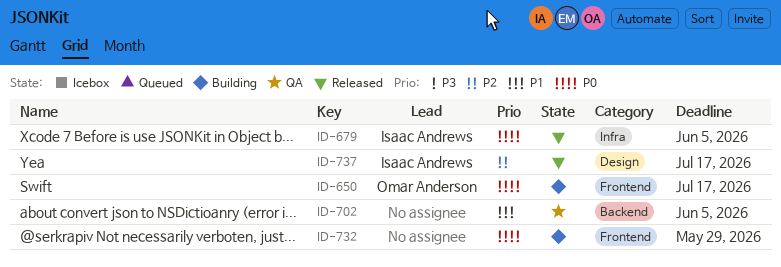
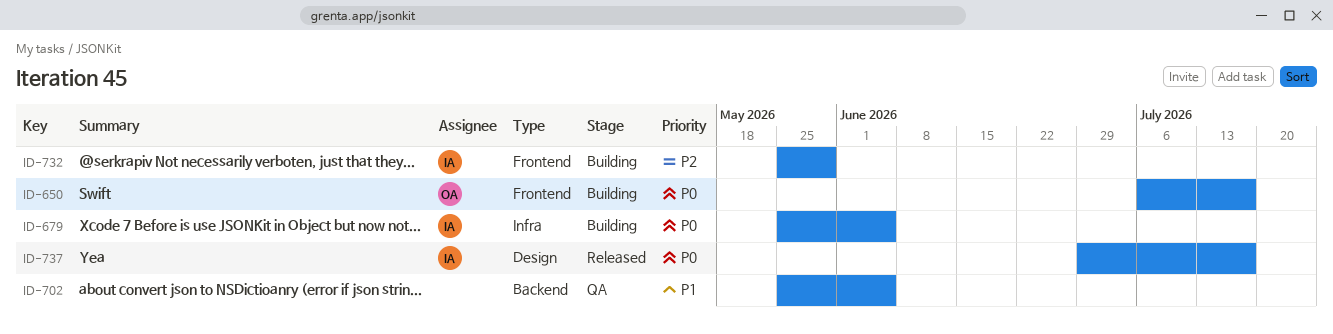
ID-679, status: Released -> Building
ID-732, owner: none -> Isaac Andrews
ID-732, priority: P0 -> P2
ID-737, priority: P2 -> P0

